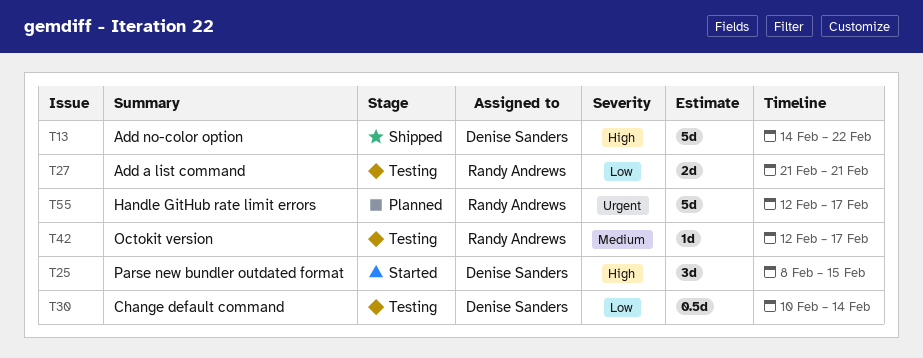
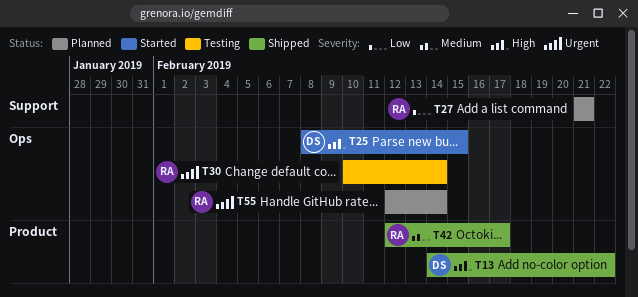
T27, status: Testing -> Planned
T30, owner: Denise Sanders -> Randy Andrews
T30, priority: Low -> Urgent
T42, status: Testing -> Shipped
T55, due: Feb 17 -> Feb 14

